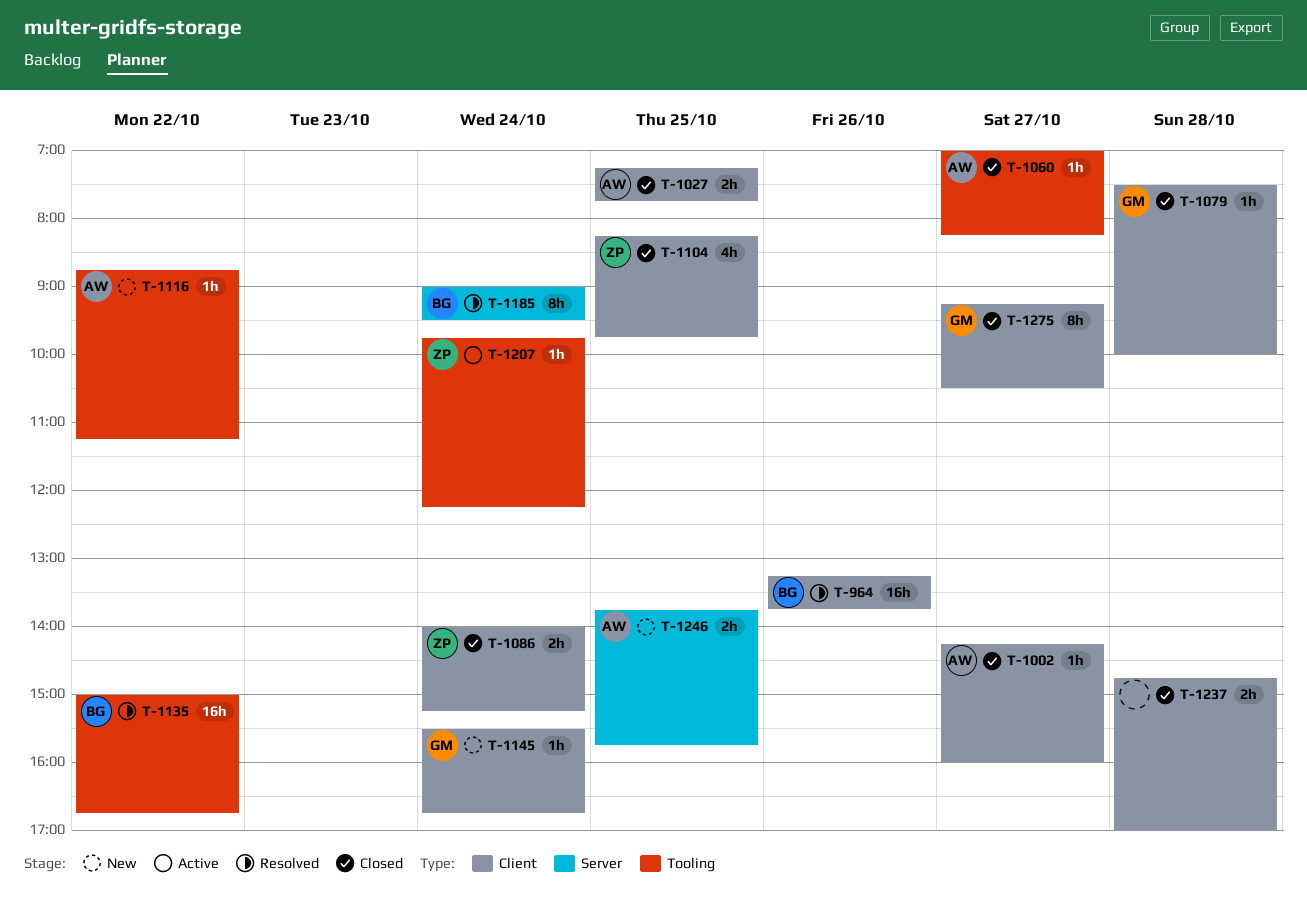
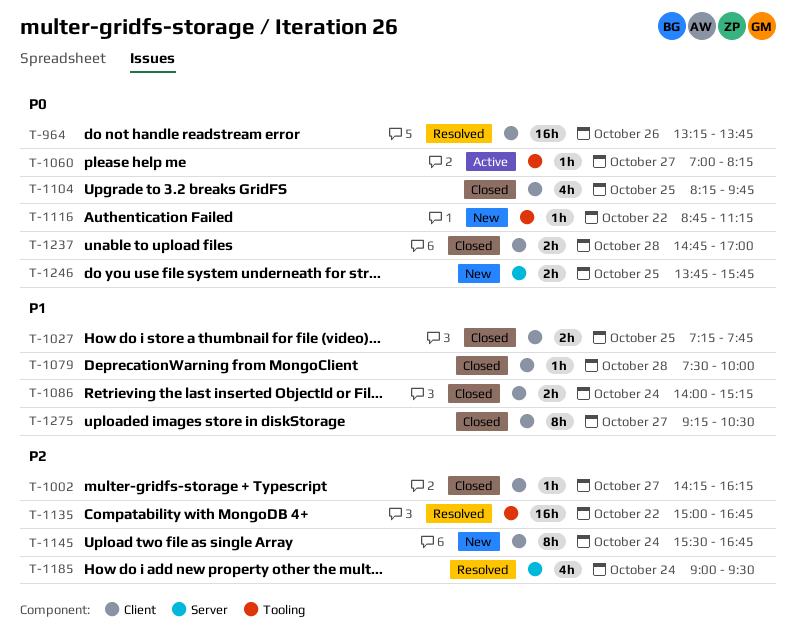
T-1002, ends: 16:00 -> 16:15
T-1060, status: Closed -> Active
T-1145, estimate: 1h -> 8h
T-1185, estimate: 8h -> 4h
T-1207: present -> none

